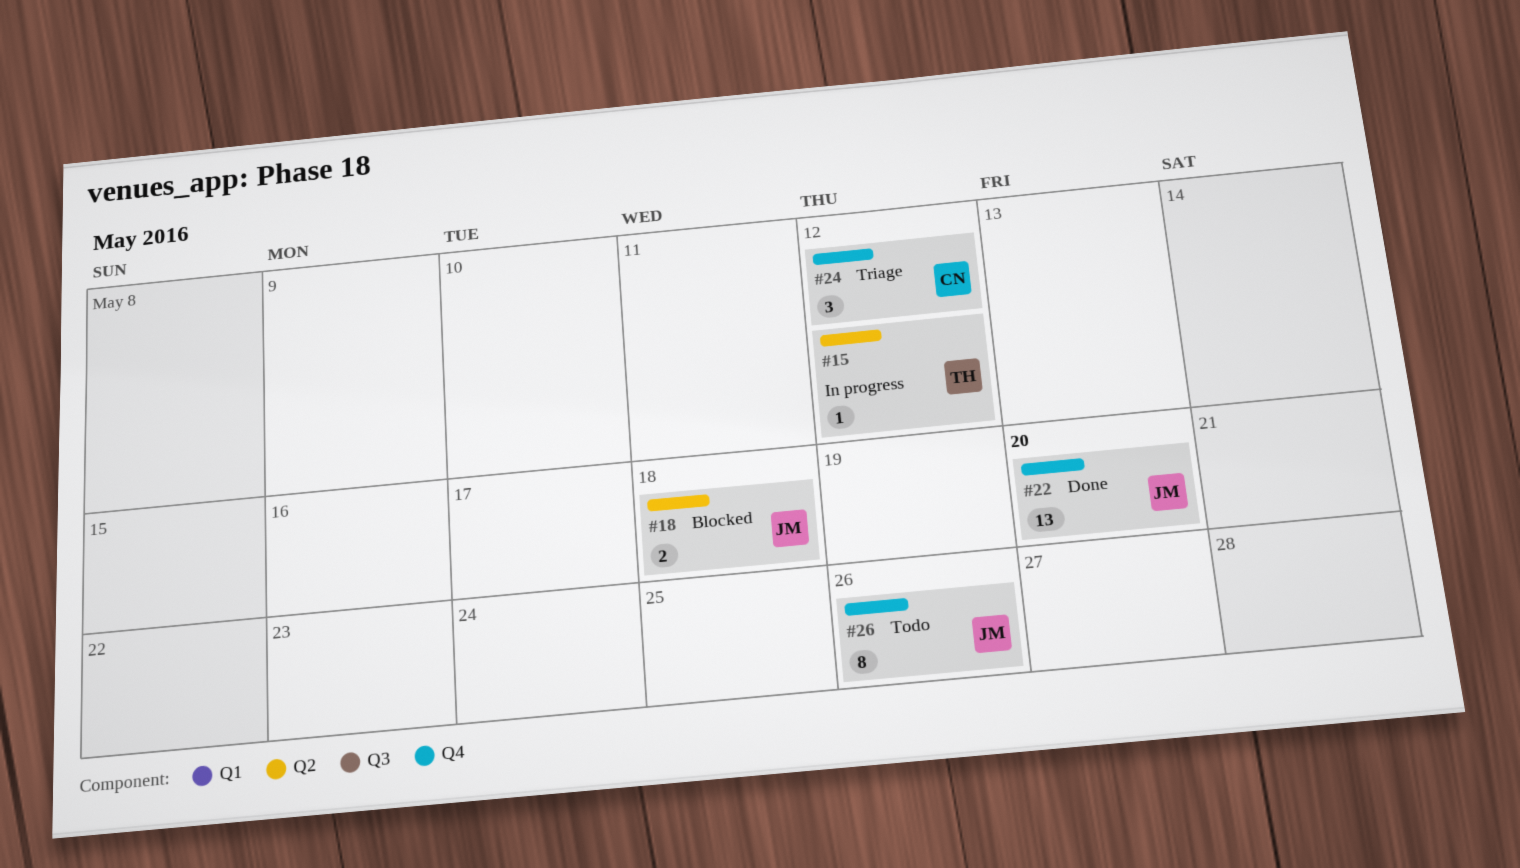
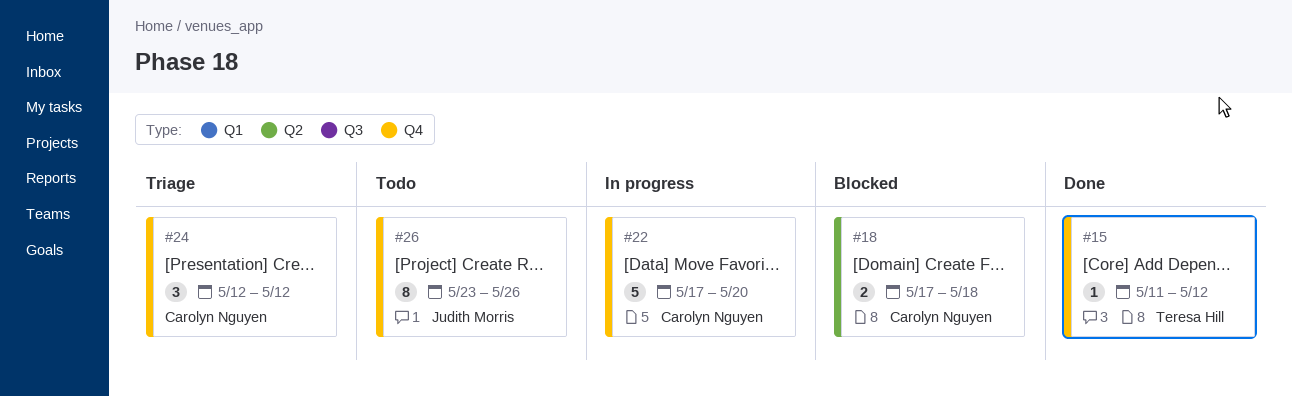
#15, status: In progress -> Done
#15, label: Q2 -> Q4
#18, owner: Judith Morris -> Carolyn Nguyen
#22, status: Done -> In progress
#22, owner: Judith Morris -> Carolyn Nguyen
#22, estimate: 13 -> 5

